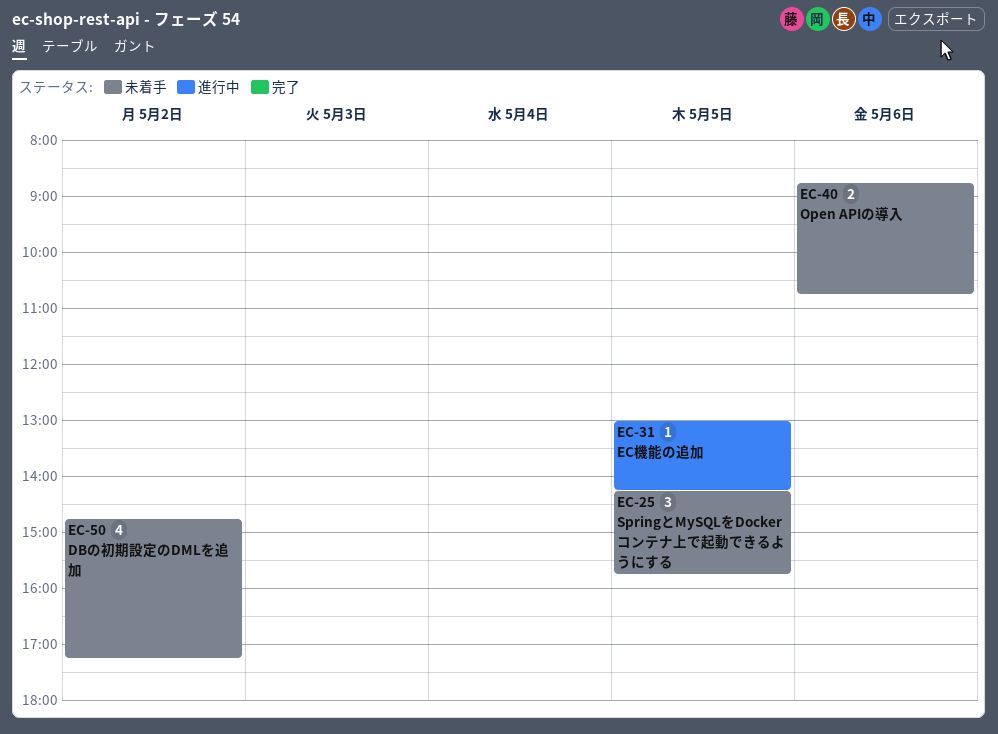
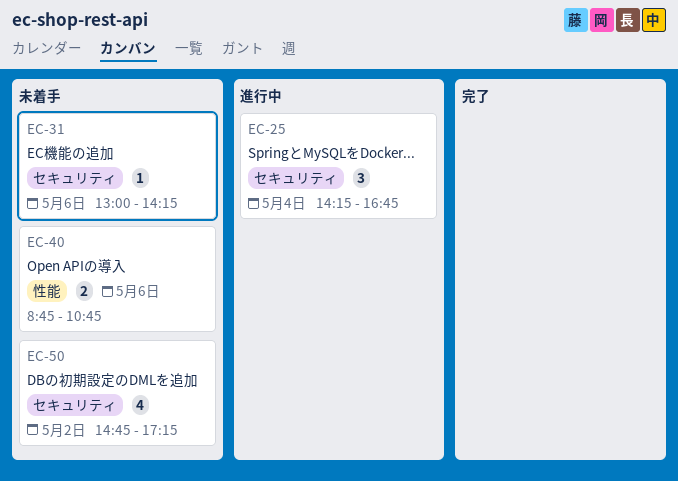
EC-25, status: 未着手 -> 進行中
EC-25, day: May 5 -> May 4
EC-25, ends: 15:45 -> 16:45
EC-31, status: 進行中 -> 未着手
EC-31, day: May 5 -> May 6

